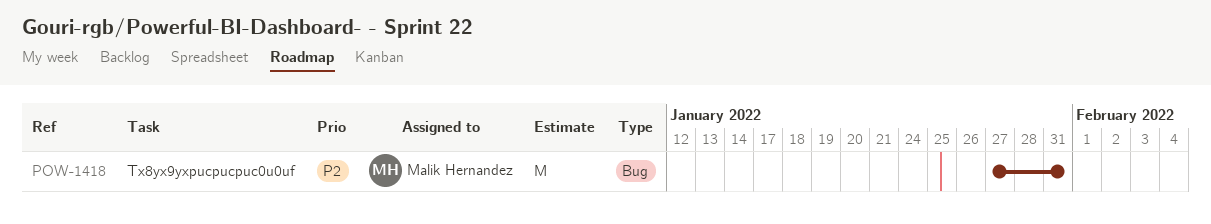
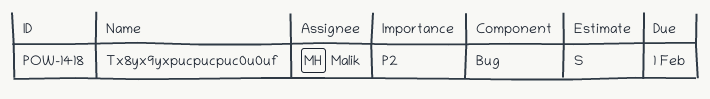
POW-1418, estimate: M -> S
POW-1418, due: Jan 31 -> Feb 1

